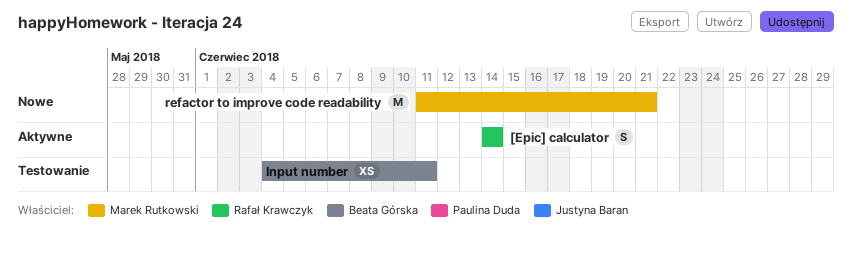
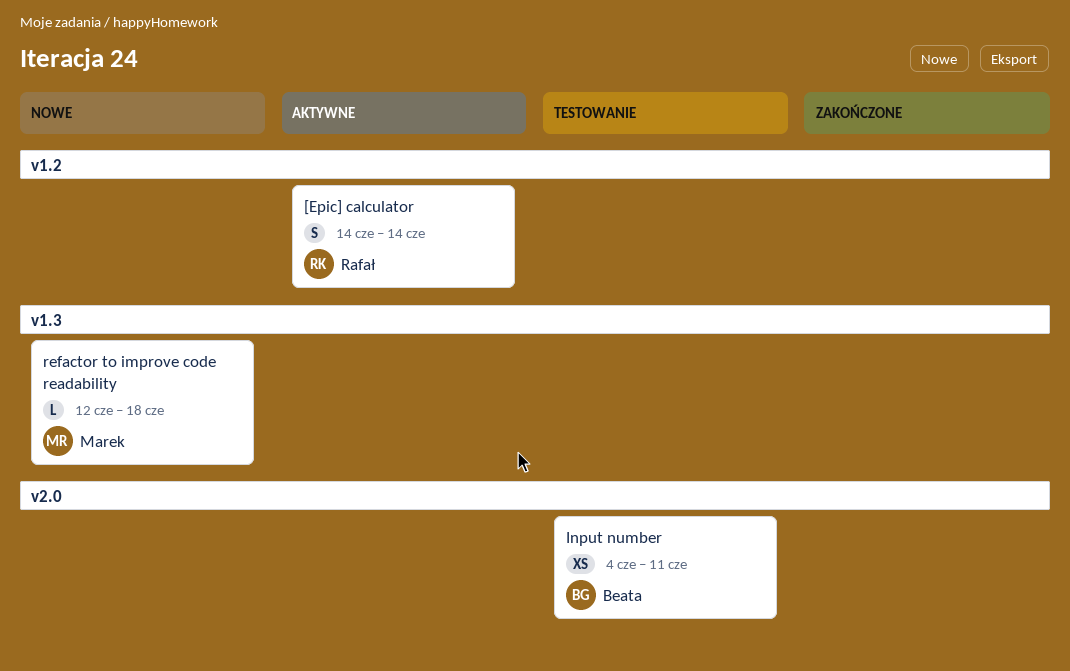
refactor to improve code readability, estimate: M -> L
refactor to improve code readability, start: Jun 11 -> Jun 12
refactor to improve code readability, due: Jun 21 -> Jun 18

